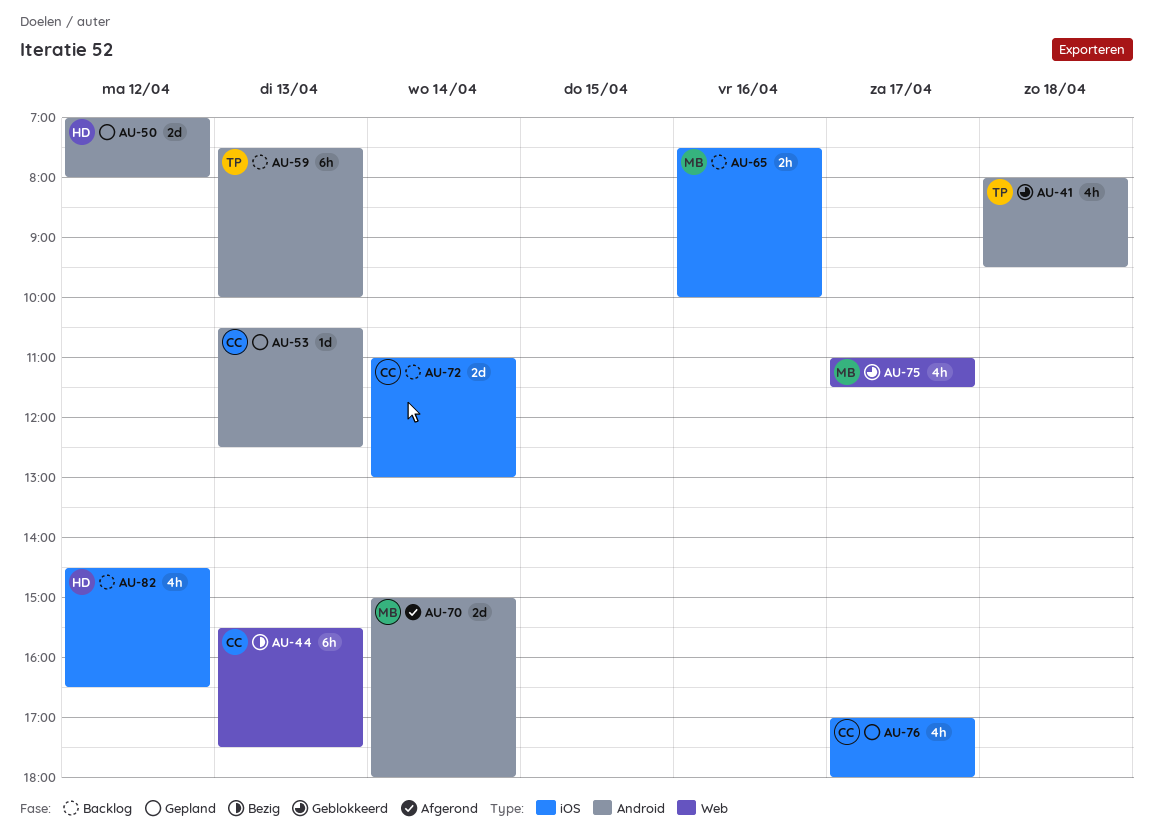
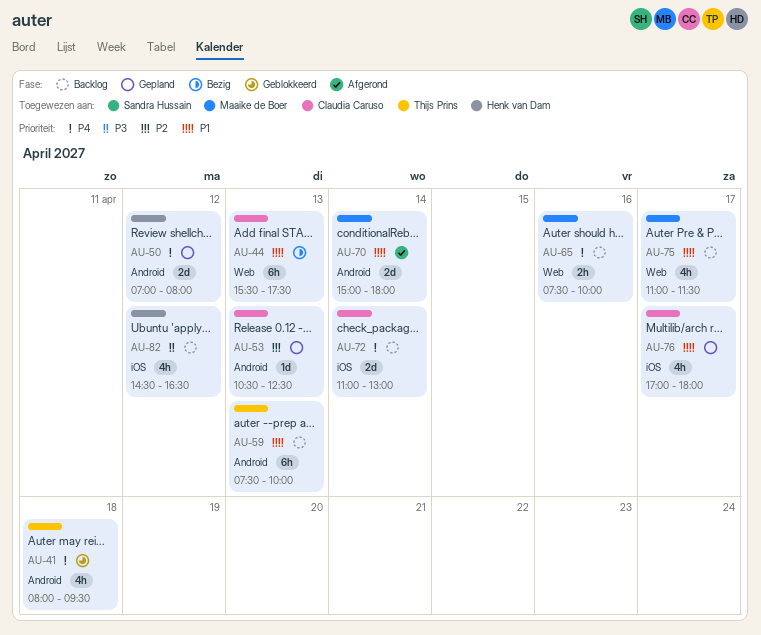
AU-65, label: iOS -> Web
AU-75, status: Geblokkeerd -> Backlog

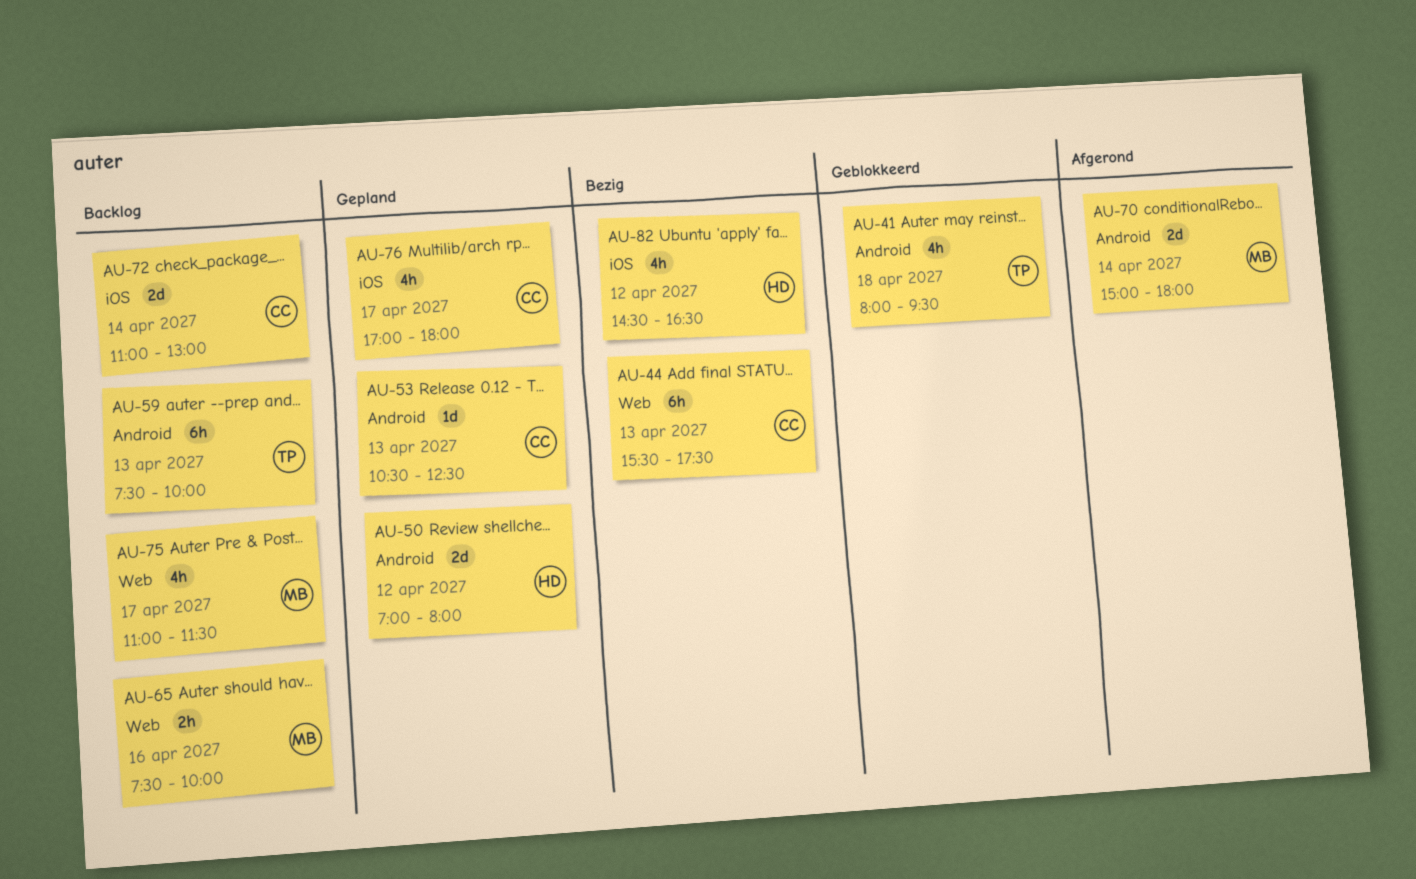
AU-82, status: Backlog -> Bezig

